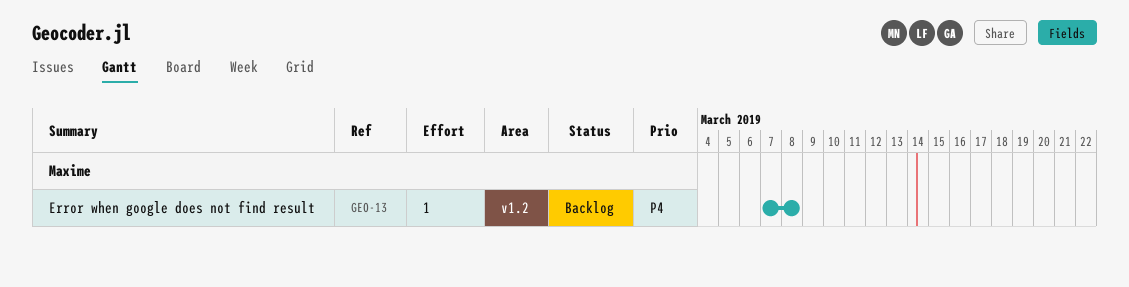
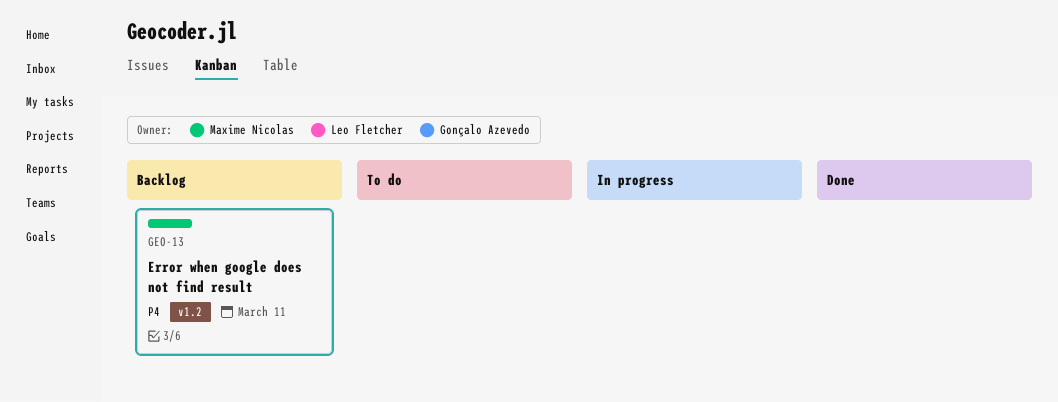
GEO-13, due: Mar 8 -> Mar 11

